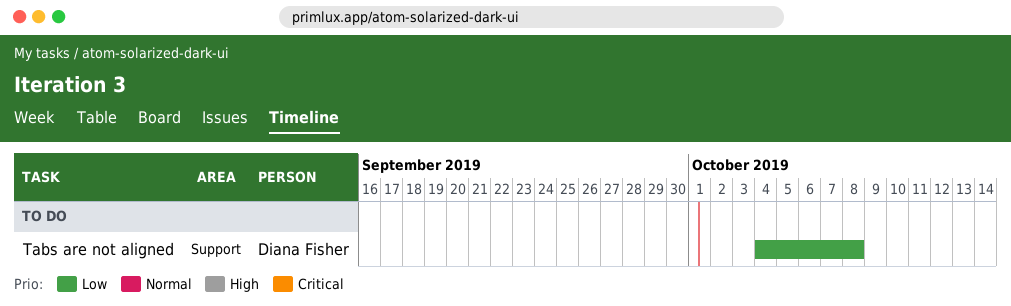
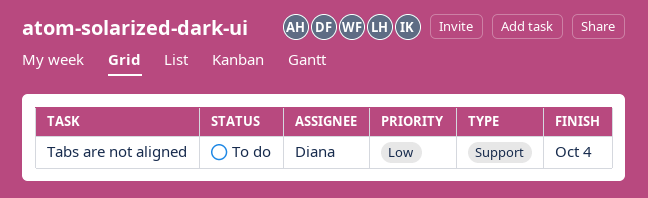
Tabs are not aligned, due: Oct 8 -> Oct 4

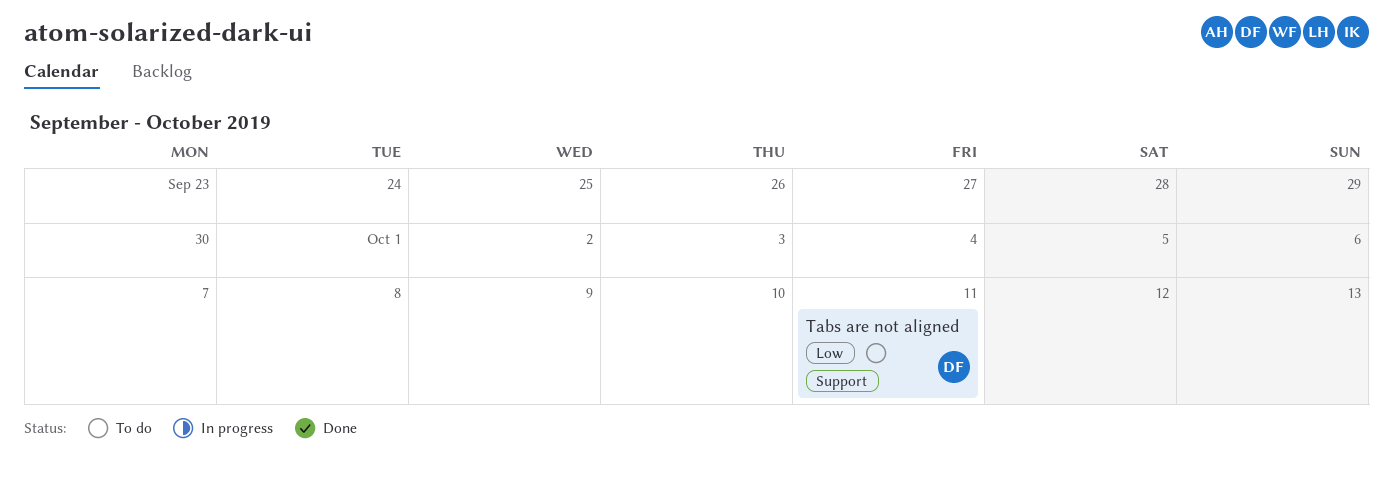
Tabs are not aligned, due: Oct 4 -> Oct 11

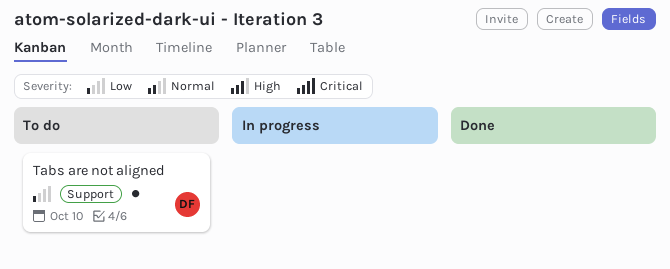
Tabs are not aligned, due: Oct 11 -> Oct 10

